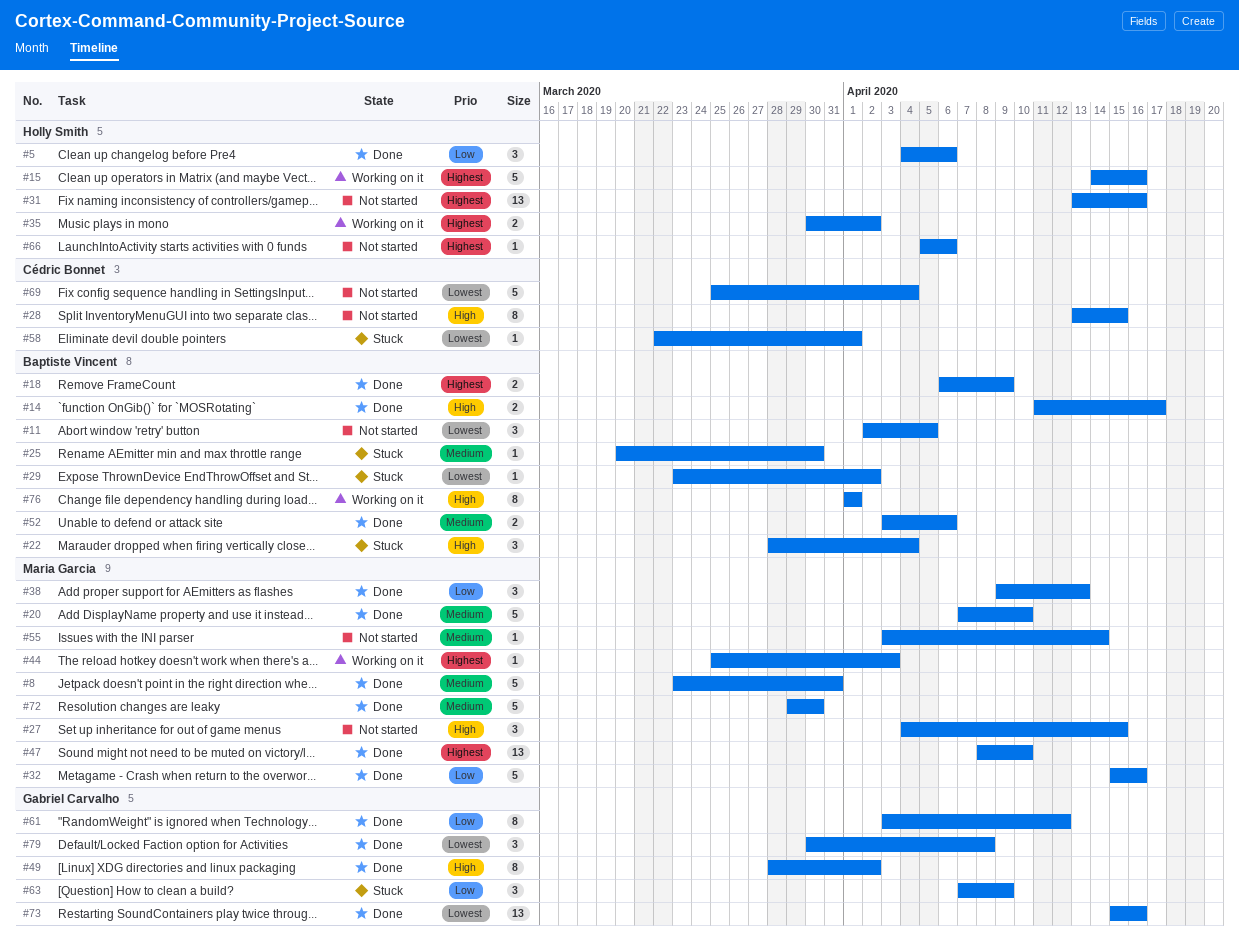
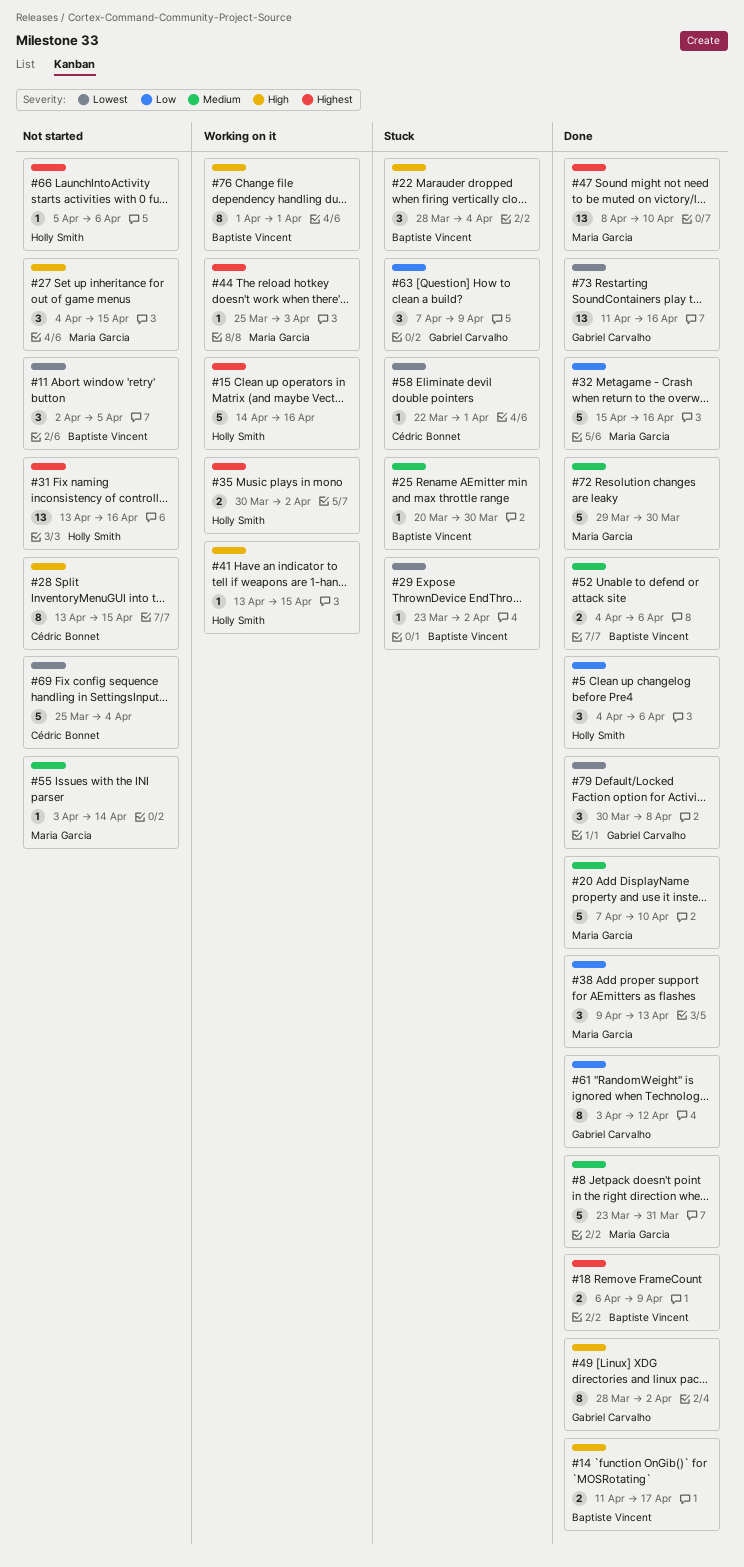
#41: none -> present
#52, start: Apr 3 -> Apr 4
#73, start: Apr 15 -> Apr 11

